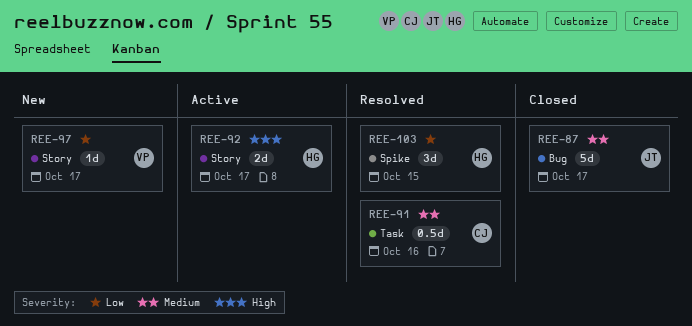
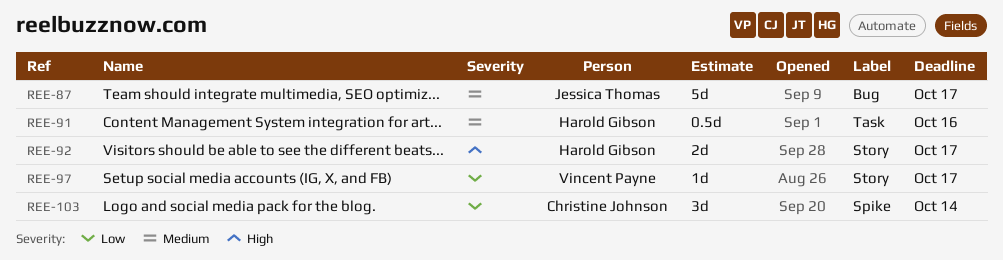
REE-91, owner: Christine Johnson -> Harold Gibson
REE-103, owner: Harold Gibson -> Christine Johnson
REE-103, due: Oct 15 -> Oct 14

